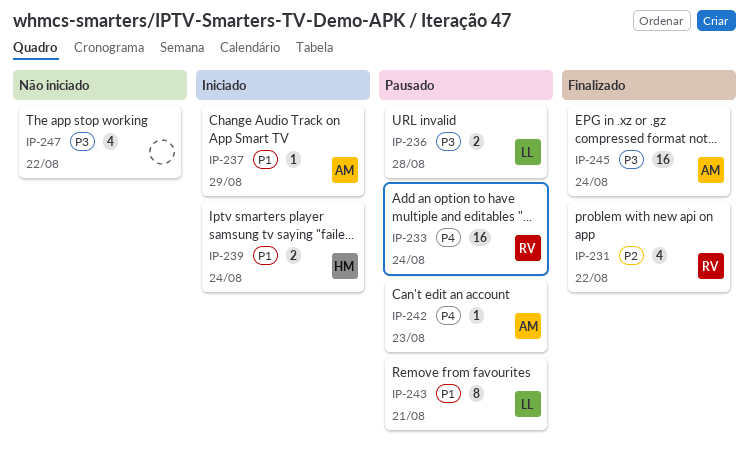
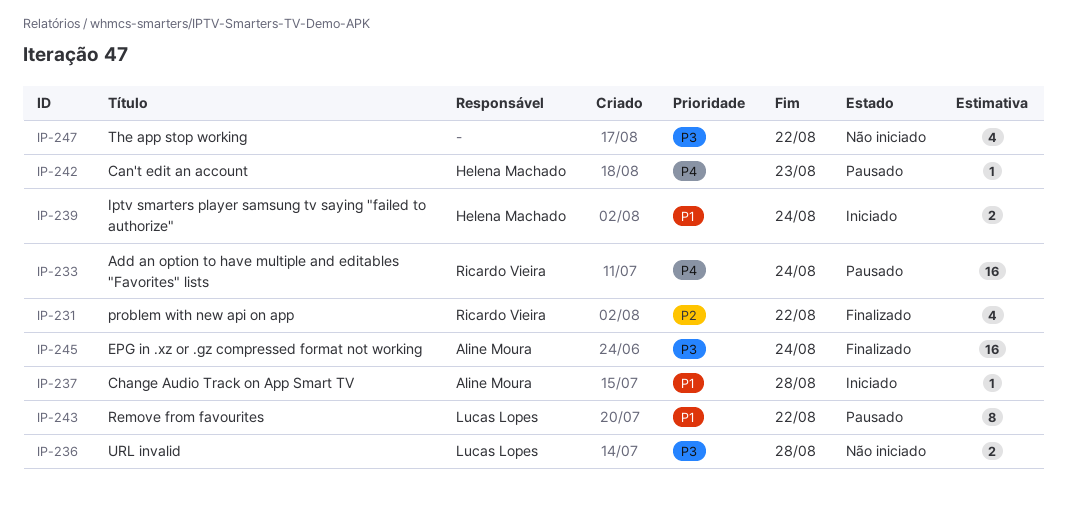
IP-236, status: Pausado -> Não iniciado
IP-237, due: Aug 29 -> Aug 28
IP-242, owner: Aline Moura -> Helena Machado
IP-243, due: Aug 21 -> Aug 22

